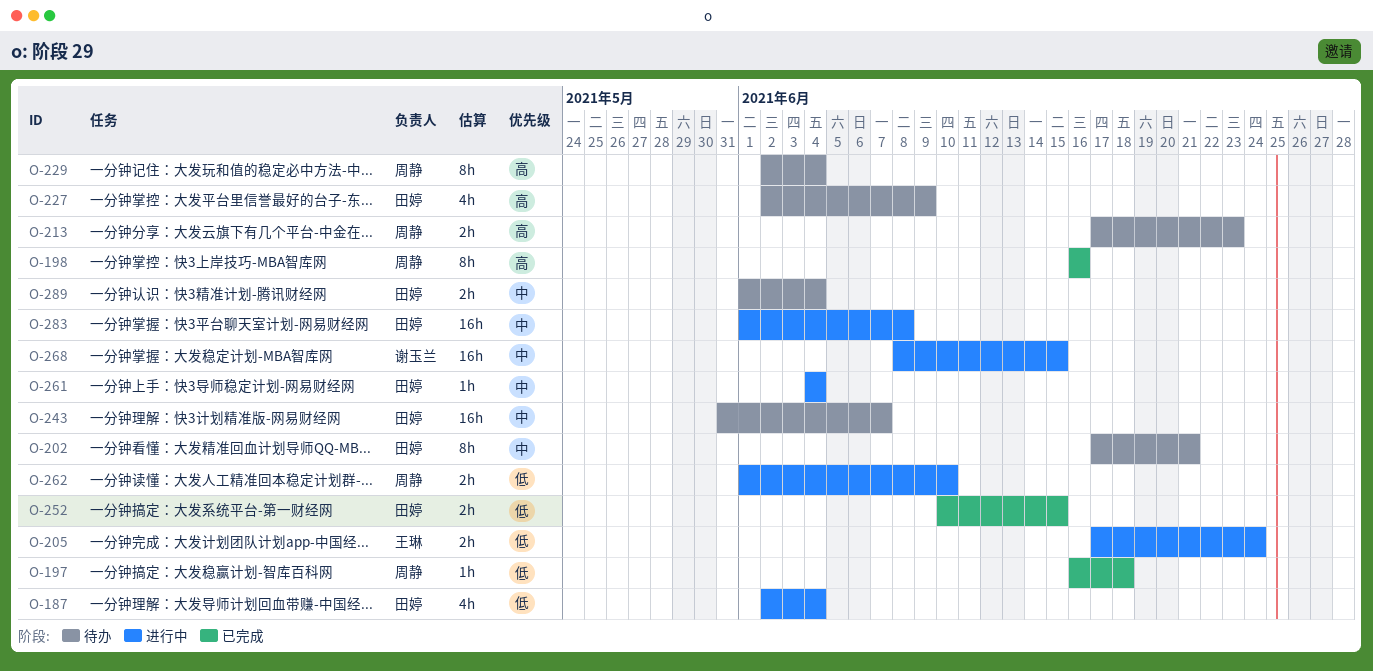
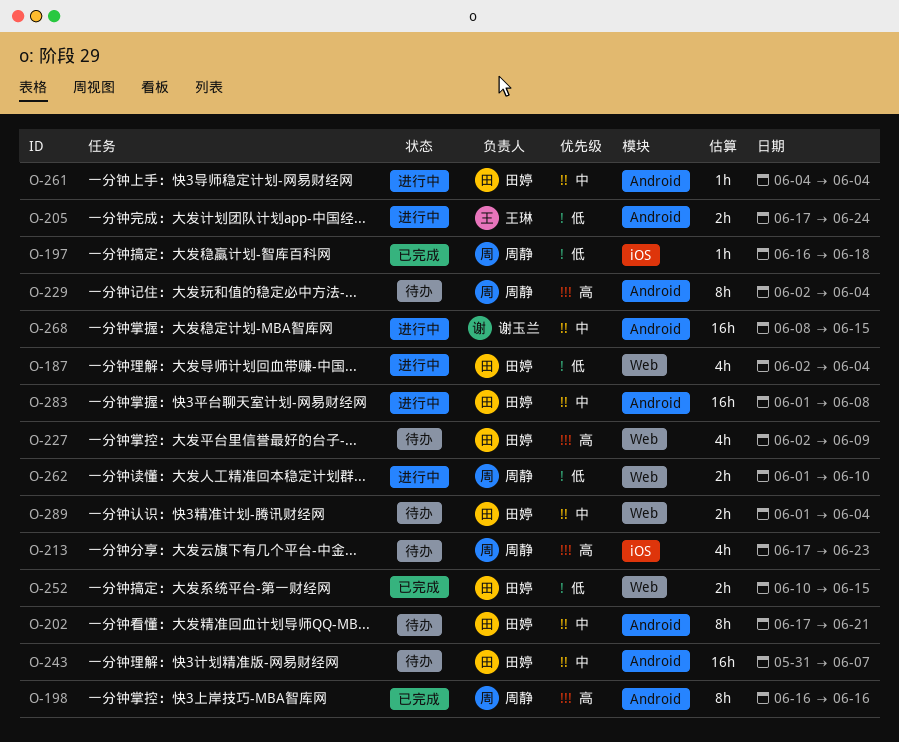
O-213, estimate: 2h -> 4h

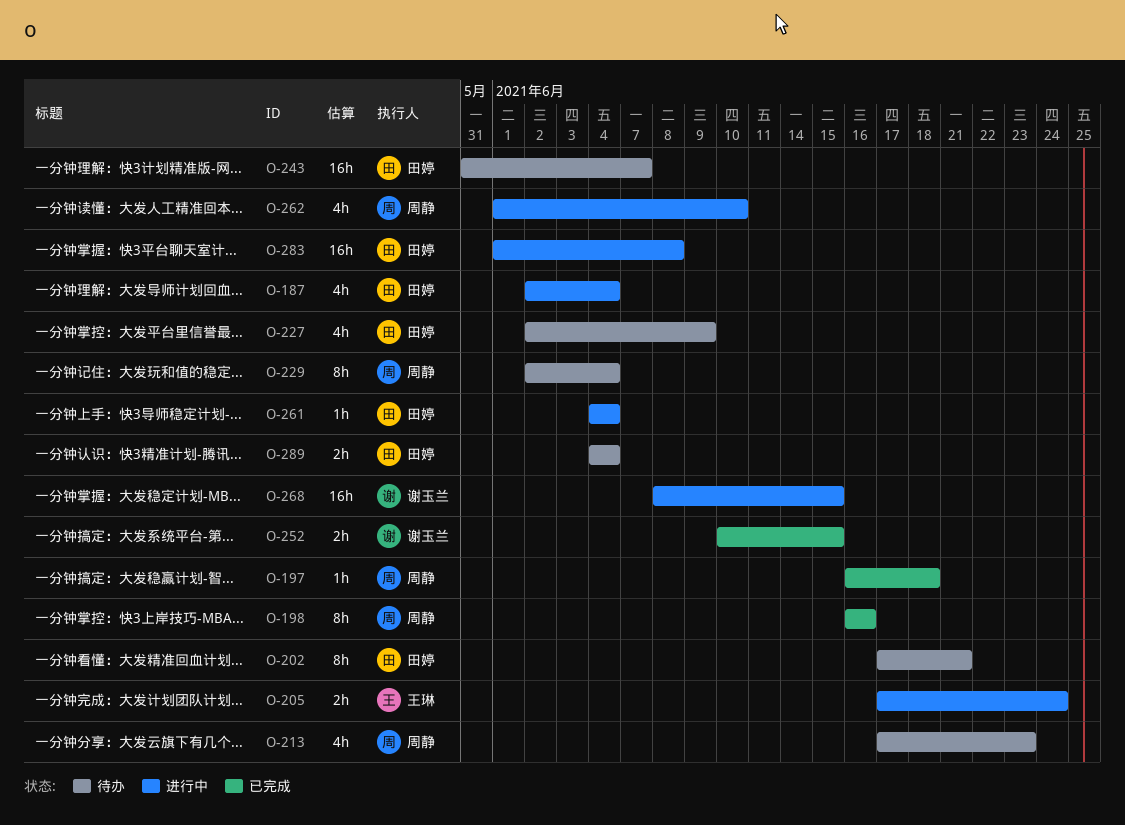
O-252, owner: 田婷 -> 谢玉兰
O-262, estimate: 2h -> 4h
O-289, start: Jun 1 -> Jun 4

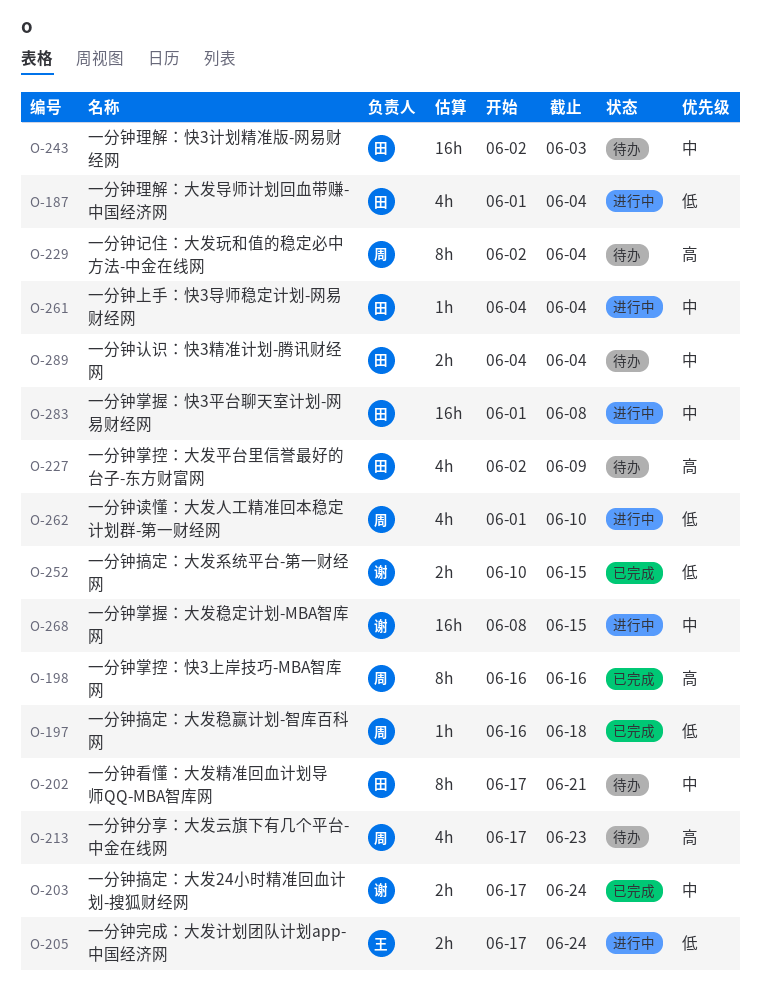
O-187, start: Jun 2 -> Jun 1
O-203: none -> present
O-243, start: May 31 -> Jun 2
O-243, due: Jun 7 -> Jun 3

